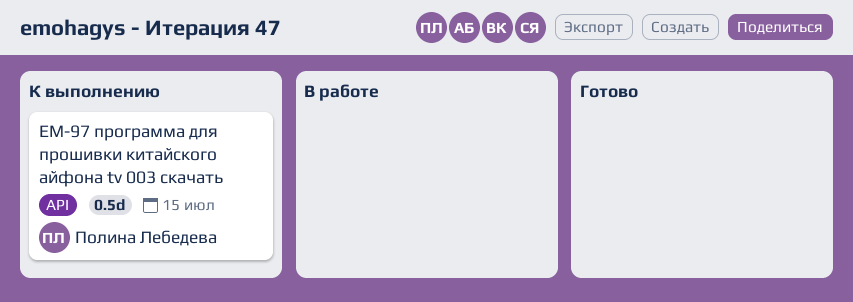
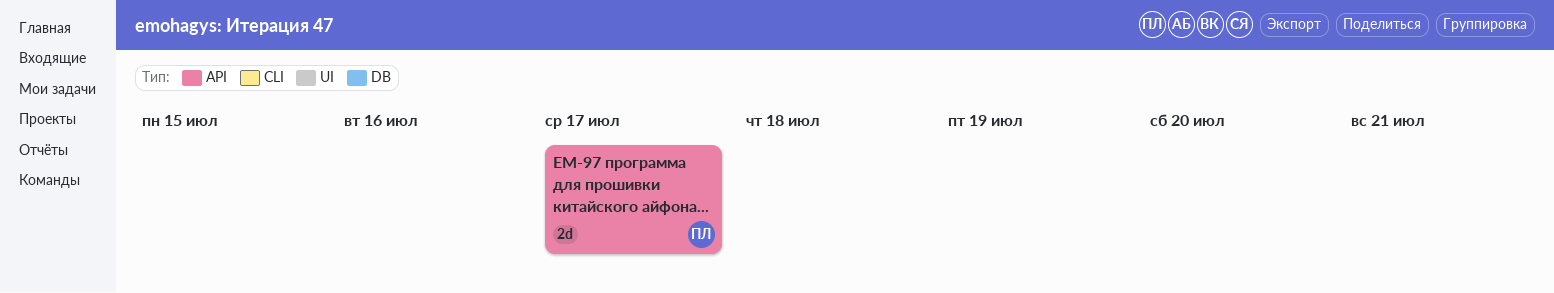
EM-97, estimate: 0.5d -> 2d
EM-97, due: Jul 15 -> Jul 17

